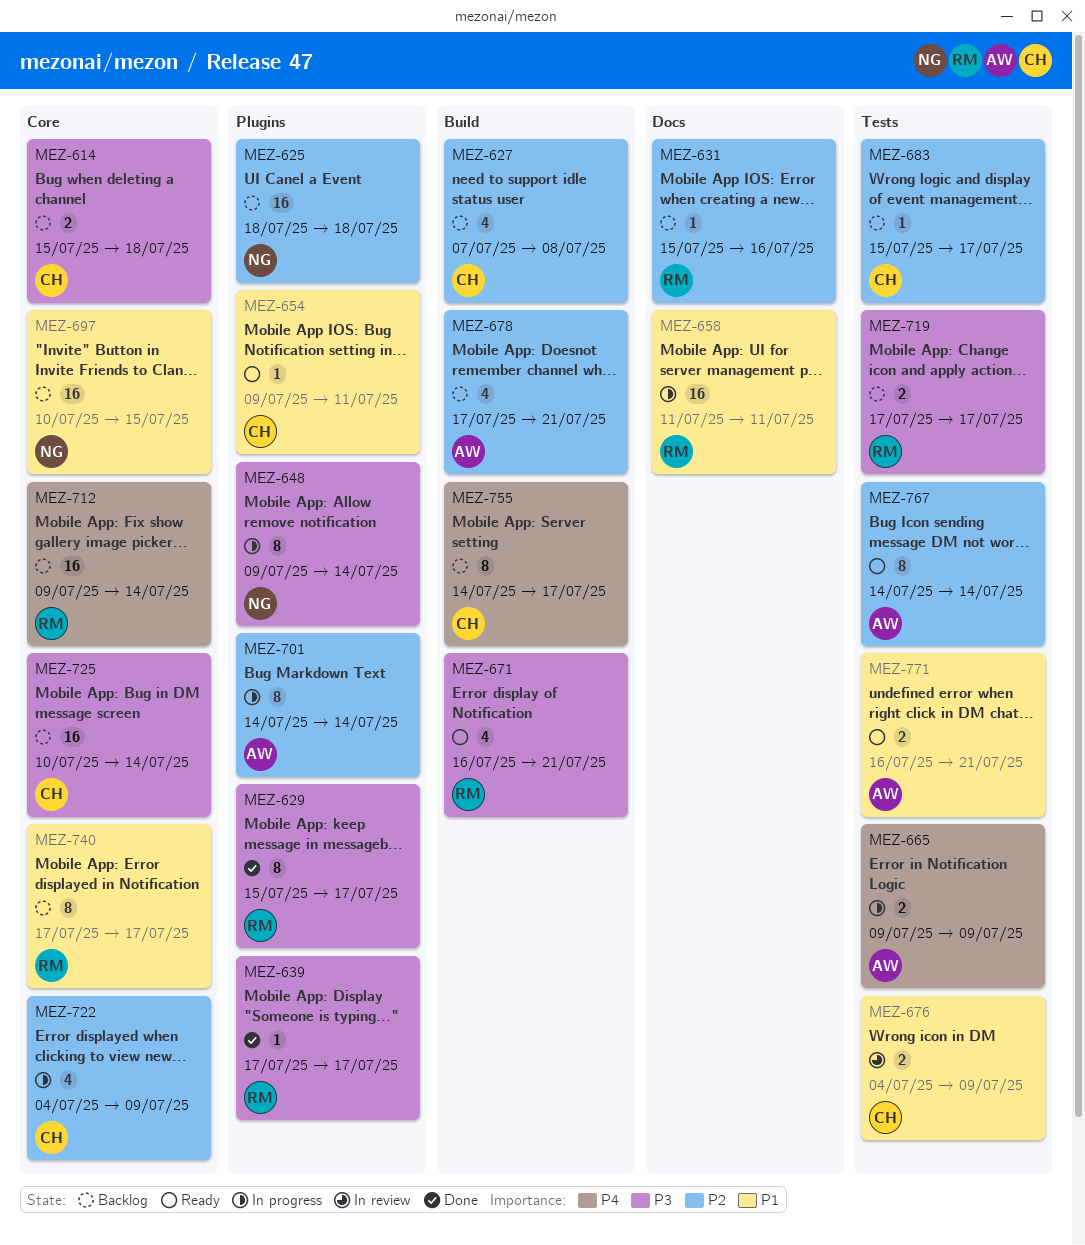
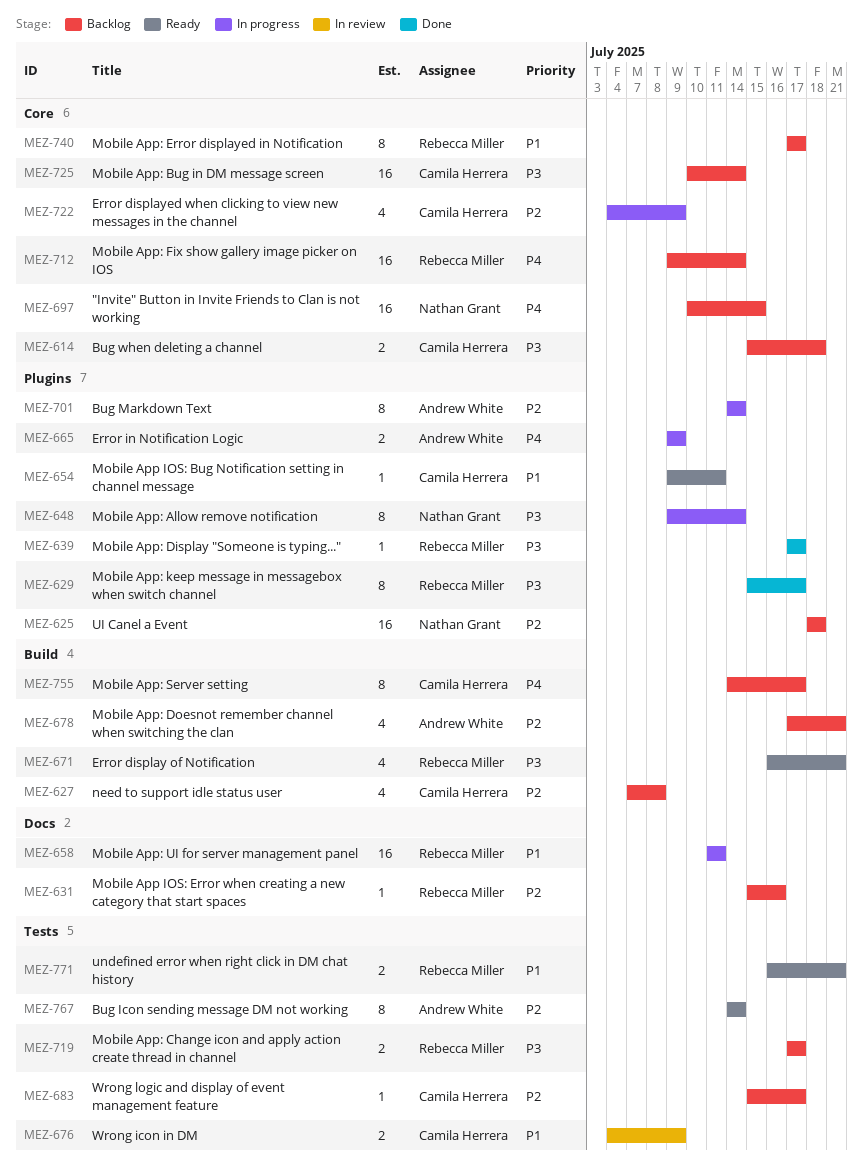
MEZ-665, label: Tests -> Plugins
MEZ-697, priority: P1 -> P4
MEZ-771, owner: Andrew White -> Rebecca Miller

